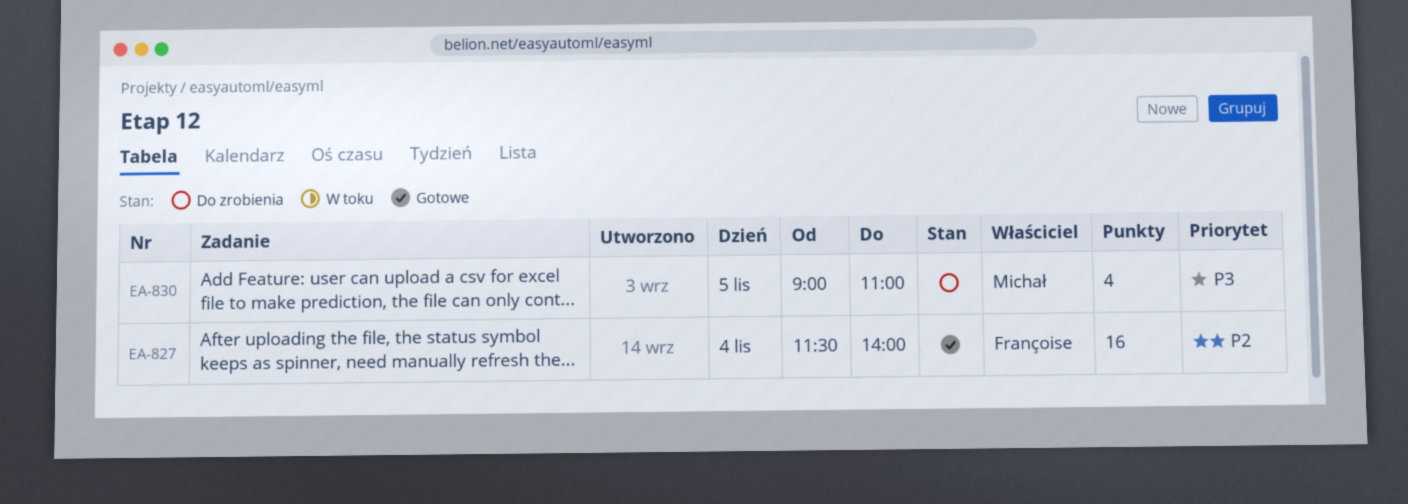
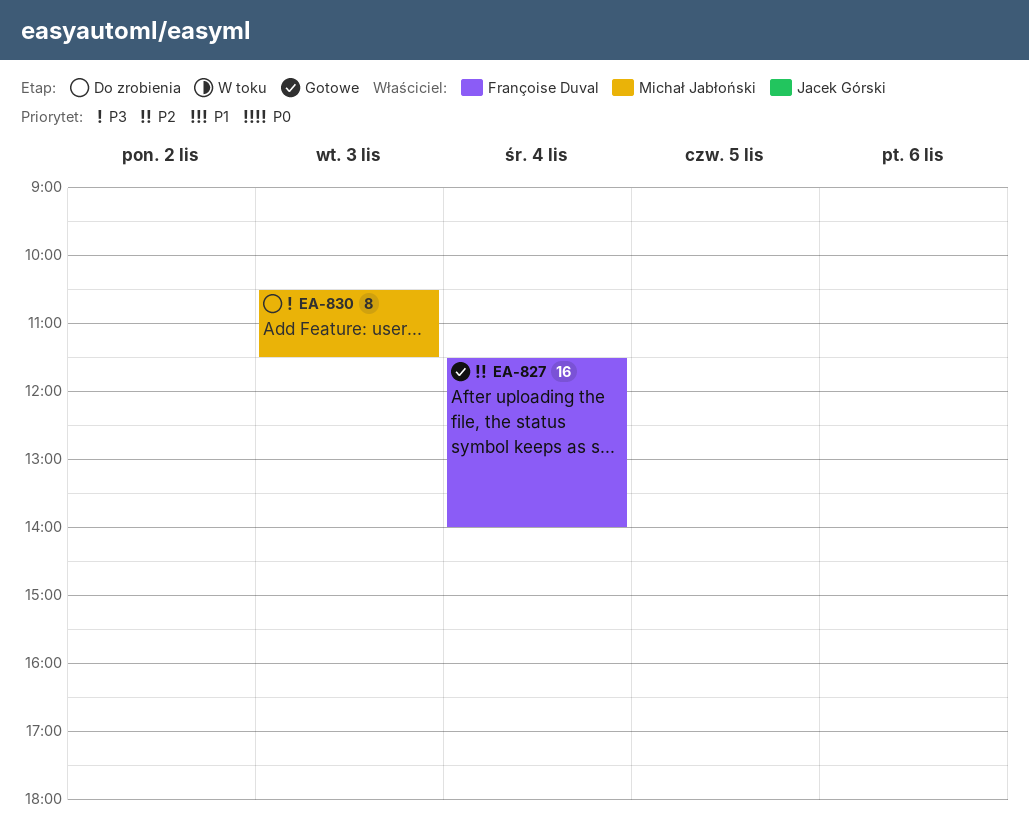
EA-830, estimate: 4 -> 8
EA-830, day: Nov 5 -> Nov 3
EA-830, begins: 09:00 -> 10:30
EA-830, ends: 11:00 -> 11:30

